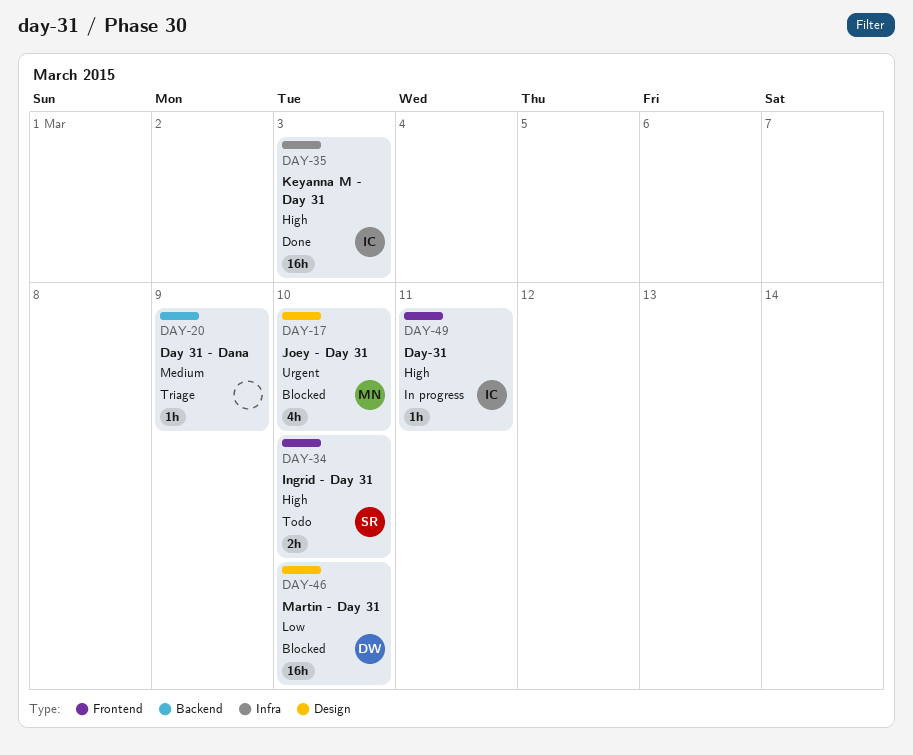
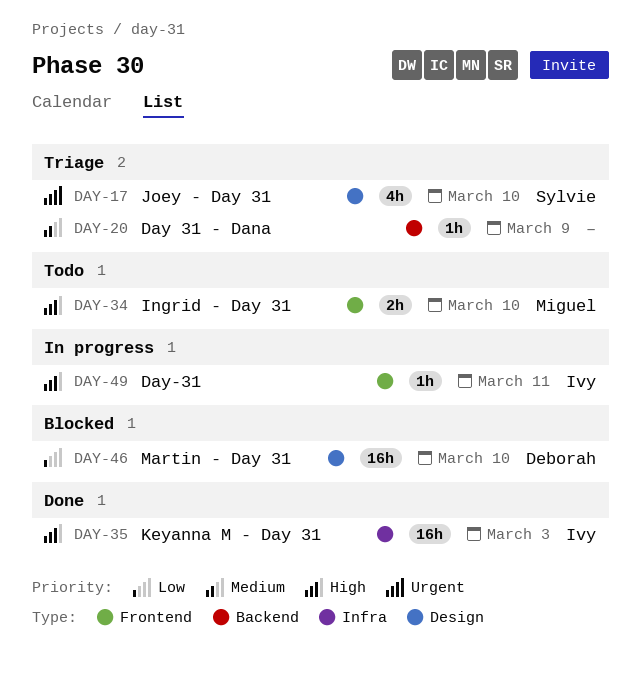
DAY-17, status: Blocked -> Triage
DAY-17, owner: Miguel -> Sylvie
DAY-34, owner: Sylvie -> Miguel

